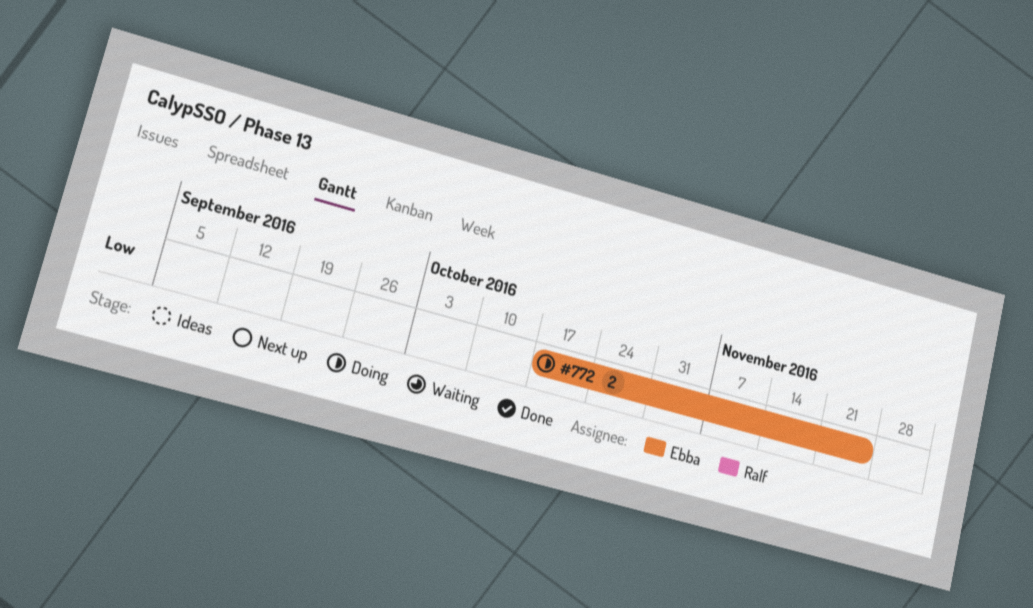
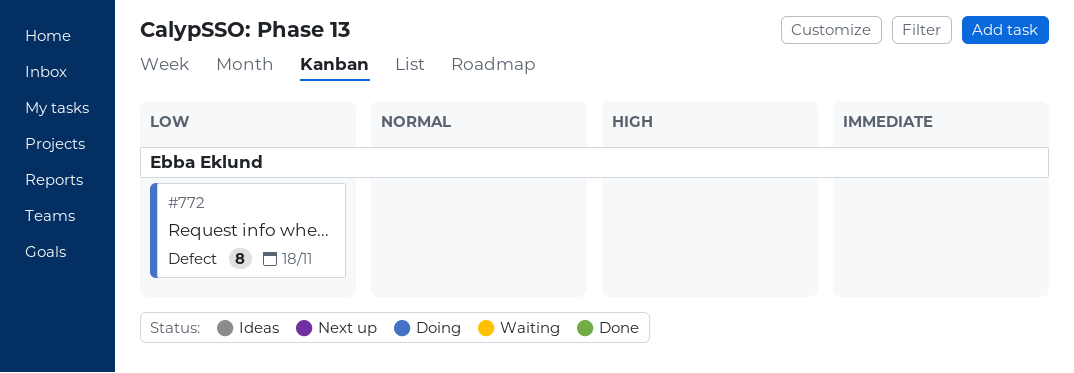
#772, estimate: 2 -> 8
#772, due: Nov 25 -> Nov 18

